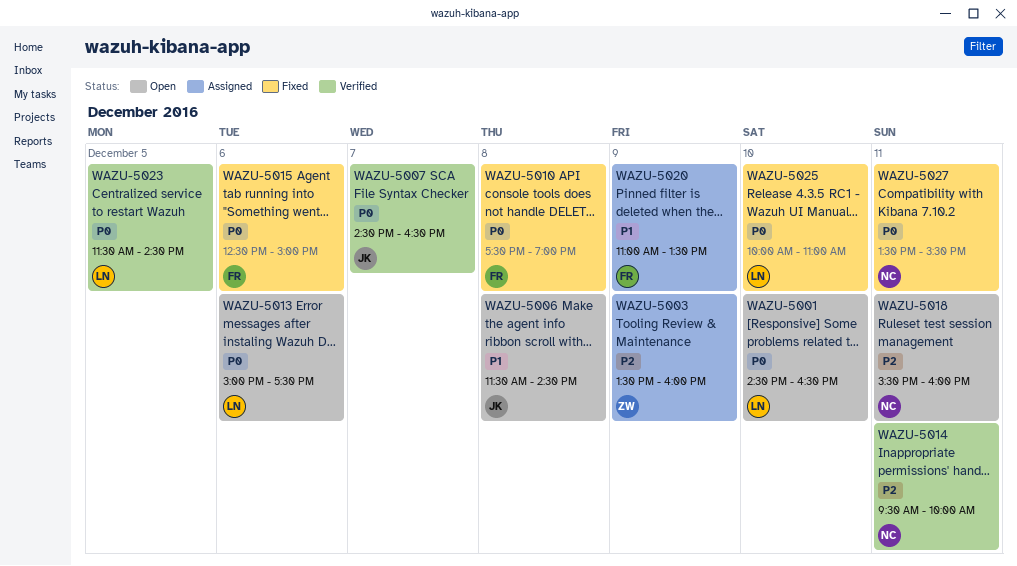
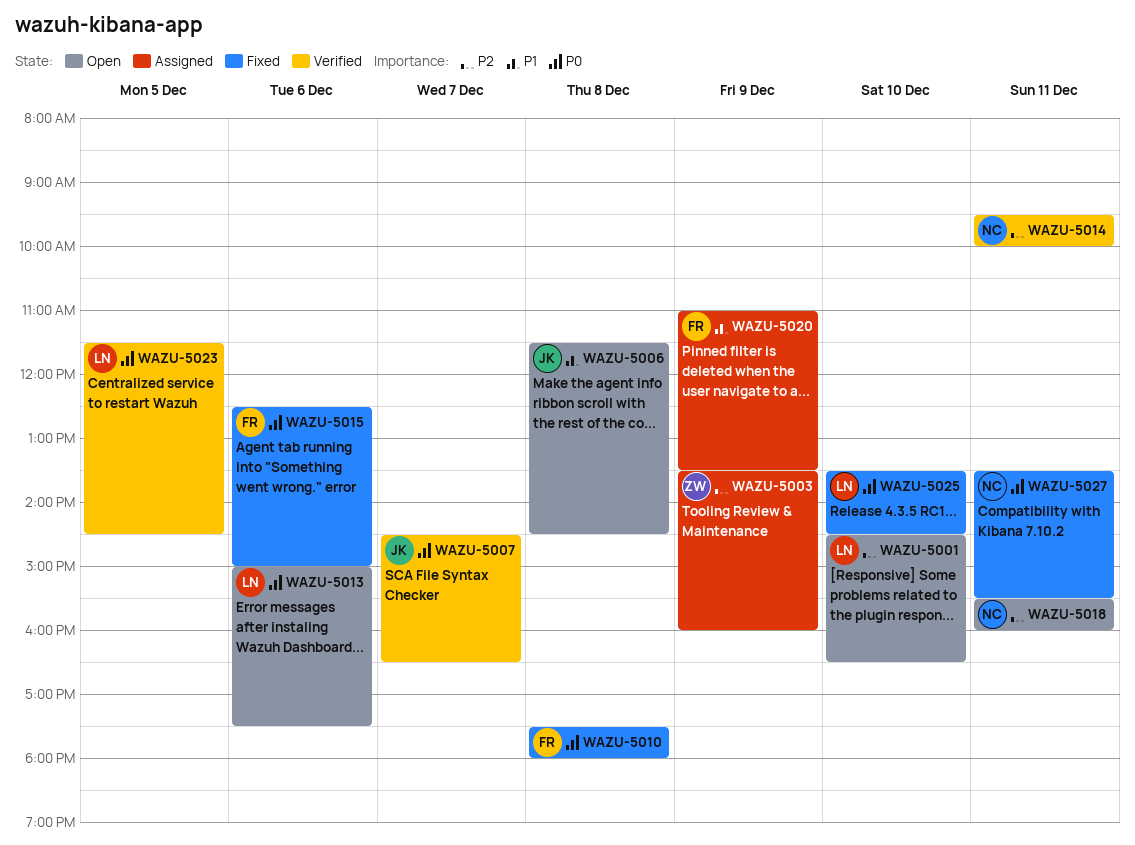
WAZU-5001, priority: P0 -> P2
WAZU-5010, ends: 19:00 -> 18:00
WAZU-5025, begins: 10:00 -> 13:30
WAZU-5025, ends: 11:00 -> 14:30

